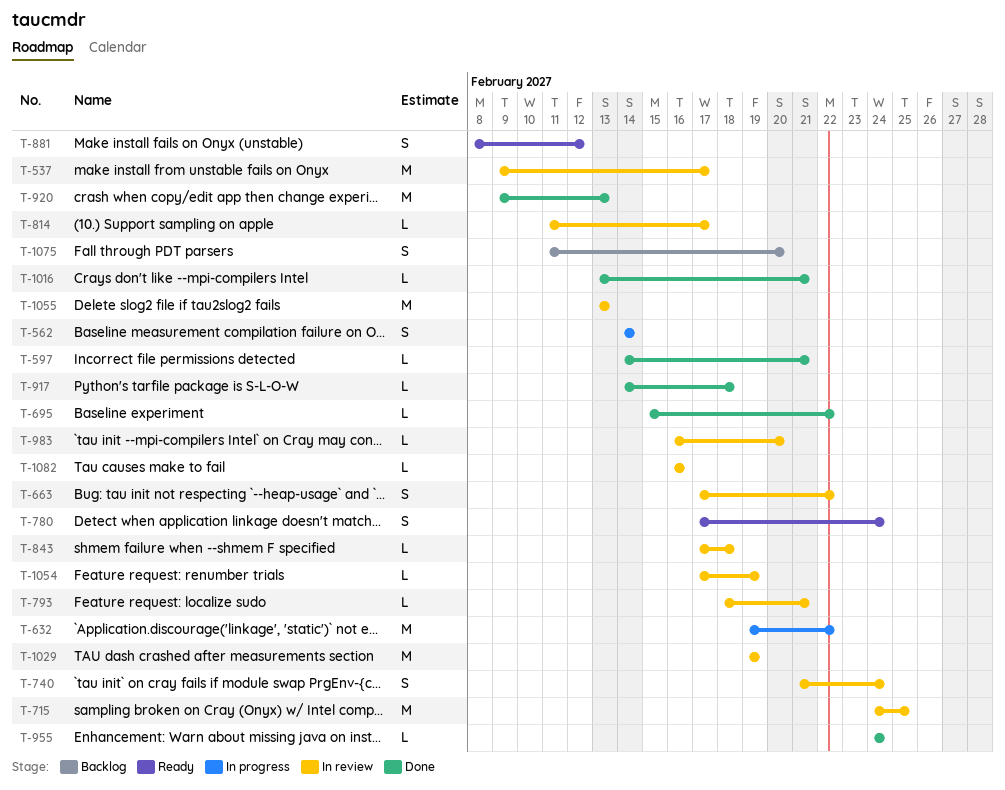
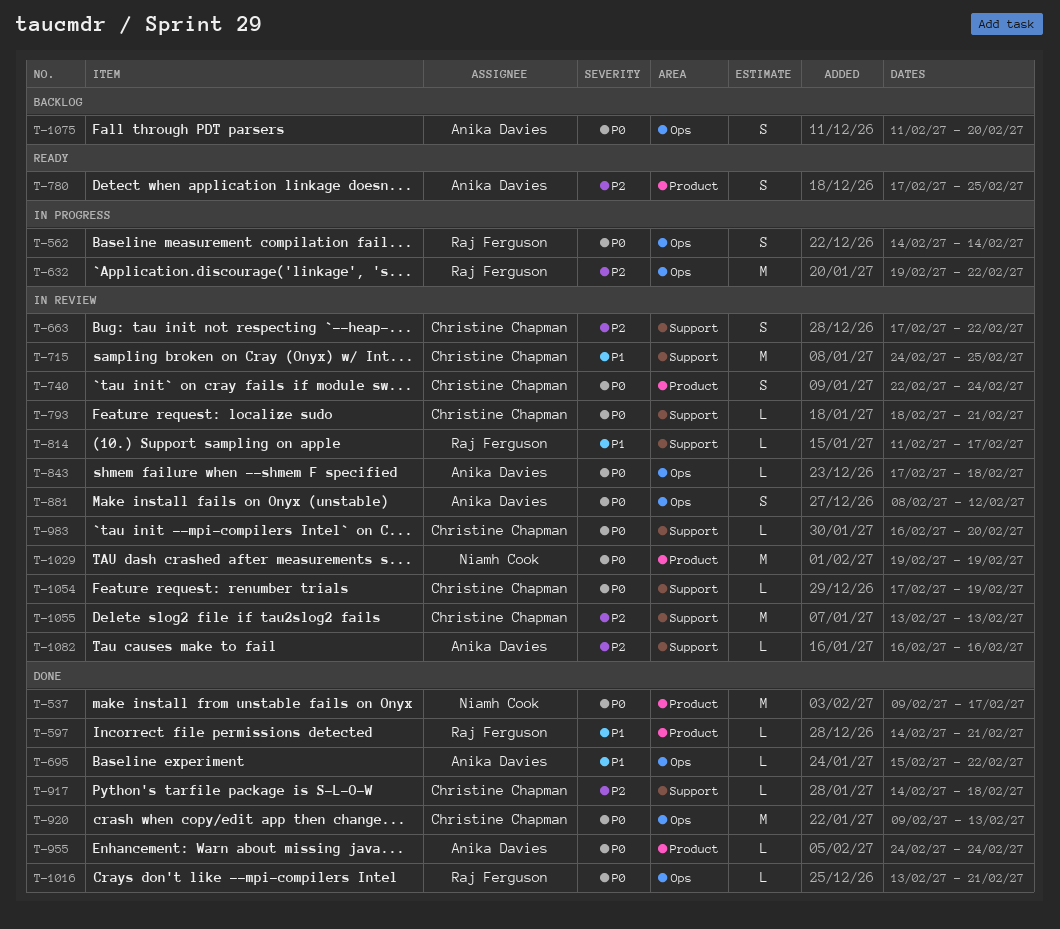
T-537, status: In review -> Done
T-740, start: Feb 21 -> Feb 22
T-780, due: Feb 24 -> Feb 25
T-881, status: Ready -> In review

